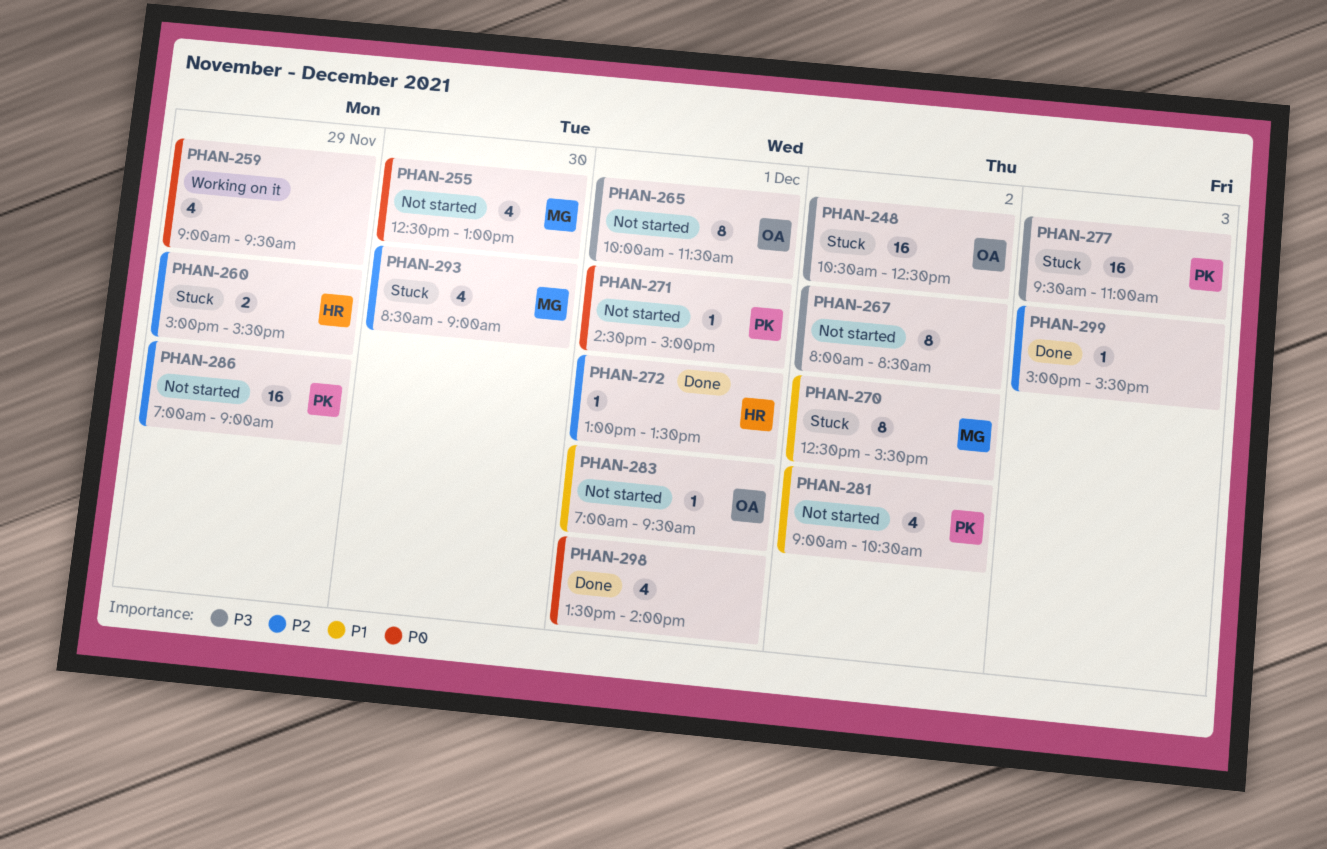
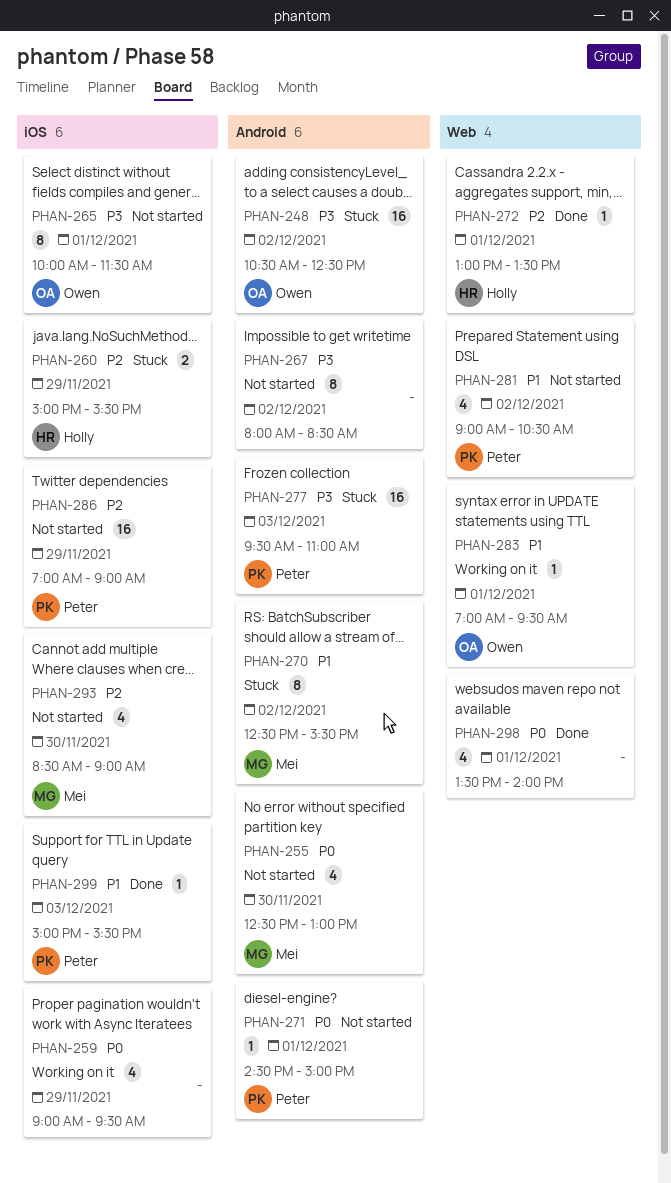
PHAN-283, status: Not started -> Working on it
PHAN-293, status: Stuck -> Not started
PHAN-299, owner: none -> Peter
PHAN-299, priority: P2 -> P1

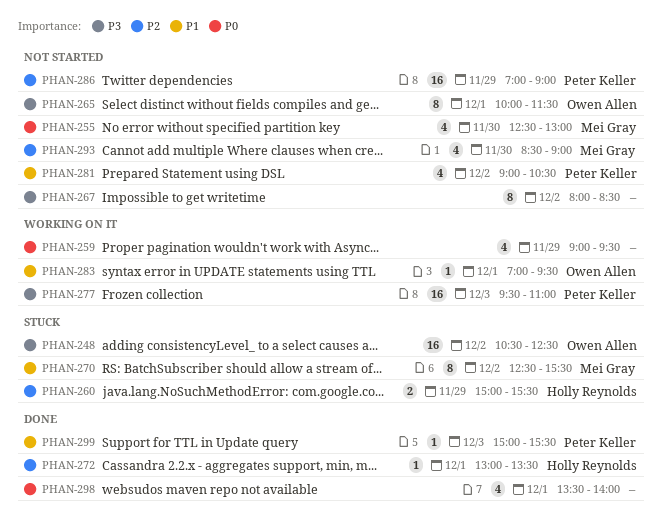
PHAN-271: present -> none
PHAN-277, status: Stuck -> Working on it

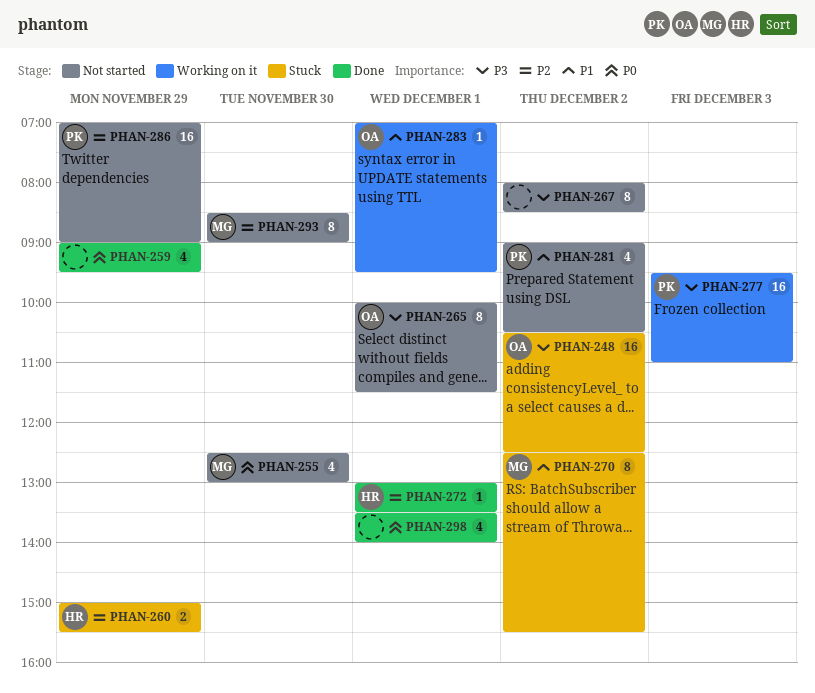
PHAN-259, status: Working on it -> Done
PHAN-293, estimate: 4 -> 8
PHAN-299: present -> none

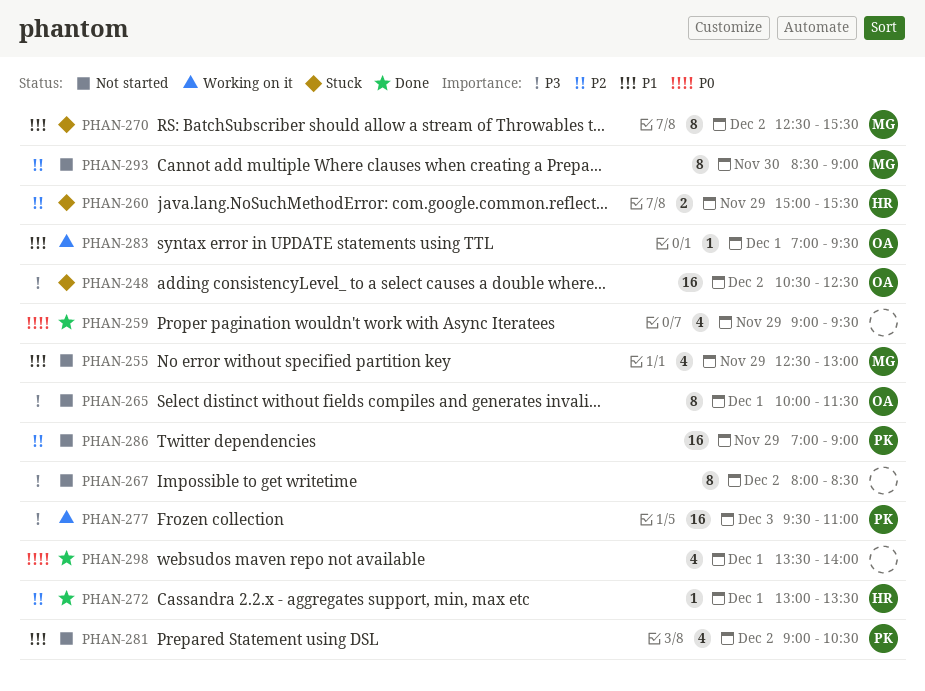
PHAN-255, priority: P0 -> P1
PHAN-255, day: Nov 30 -> Nov 29

